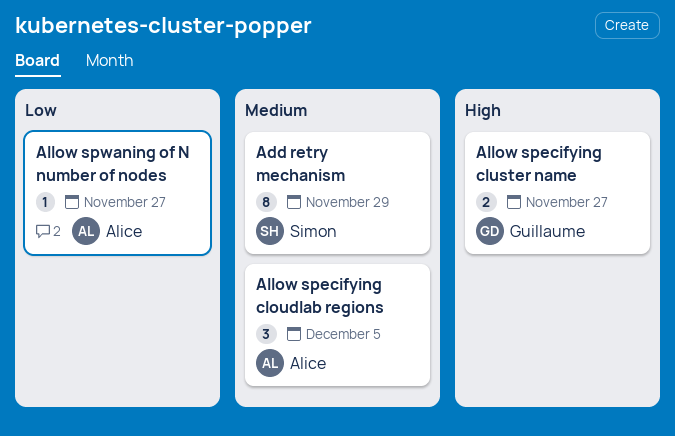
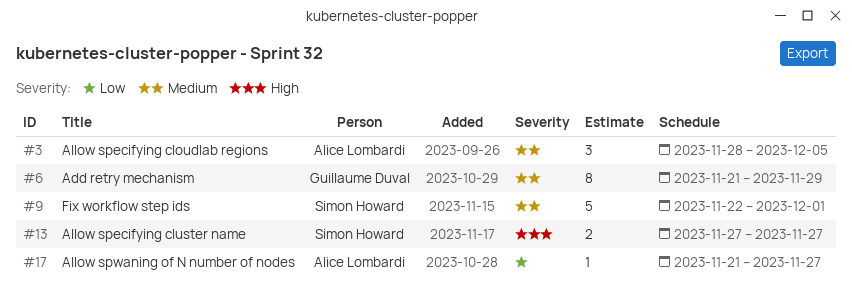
Add retry mechanism, owner: Simon Howard -> Guillaume Duval
Allow specifying cluster name, owner: Guillaume Duval -> Simon Howard
Fix workflow step ids: none -> present

